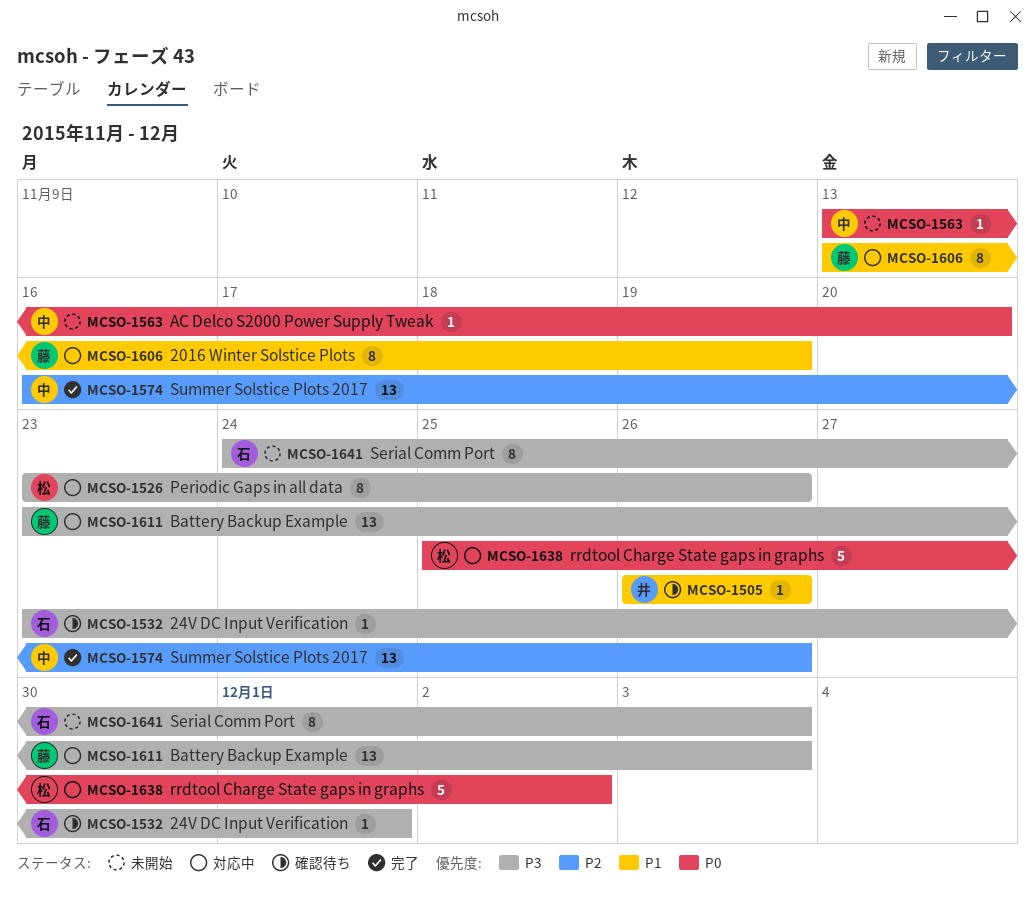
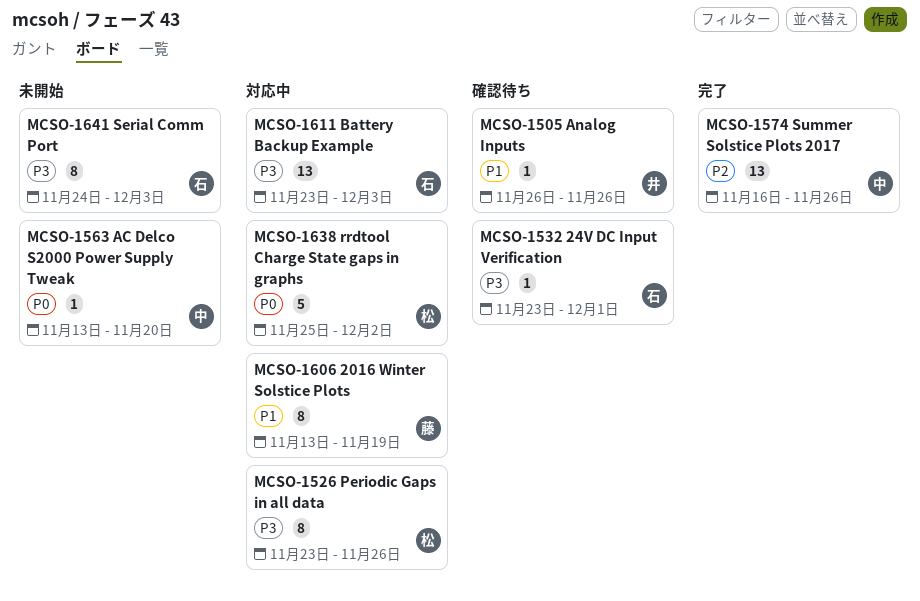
MCSO-1611, owner: 藤 -> 石

